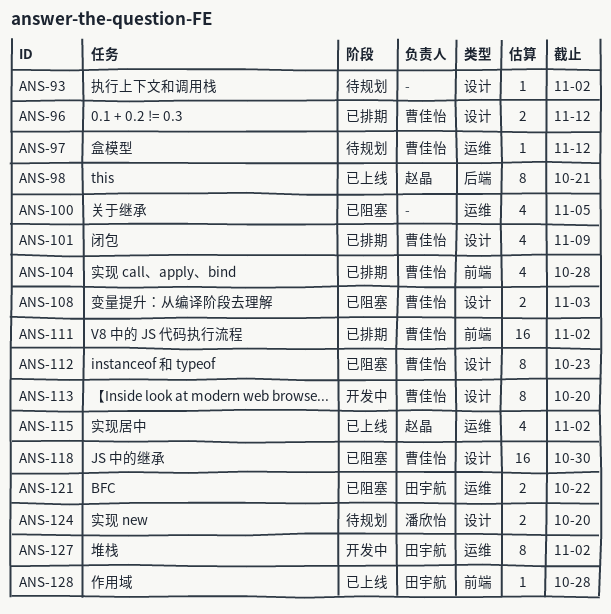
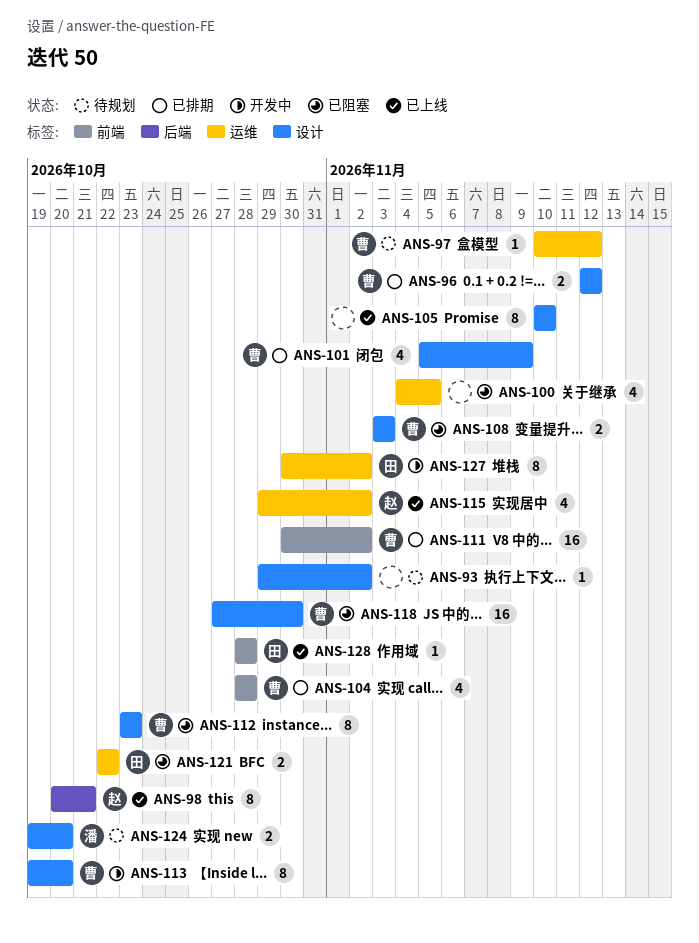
ANS-105: none -> present

